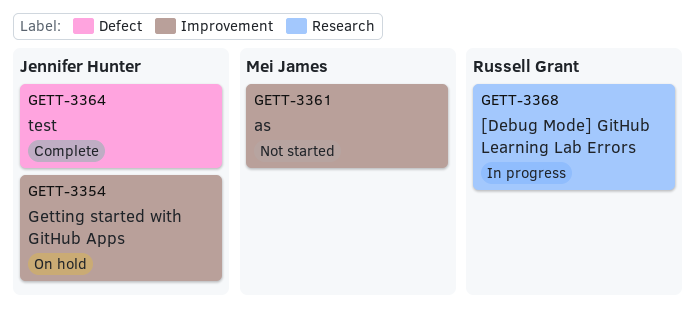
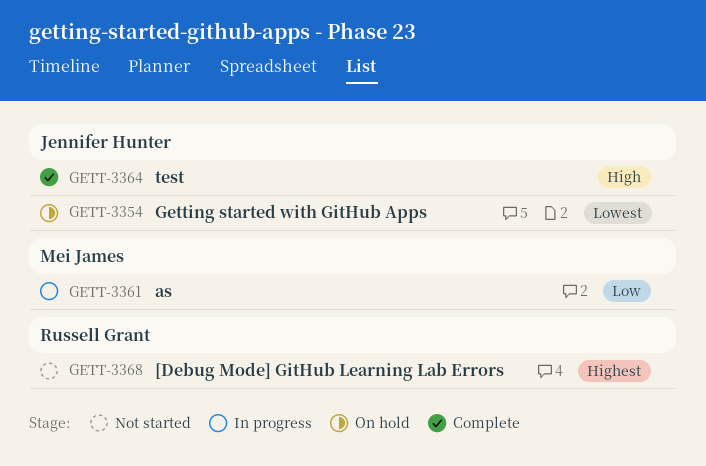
GETT-3361, status: Not started -> In progress
GETT-3368, status: In progress -> Not started

